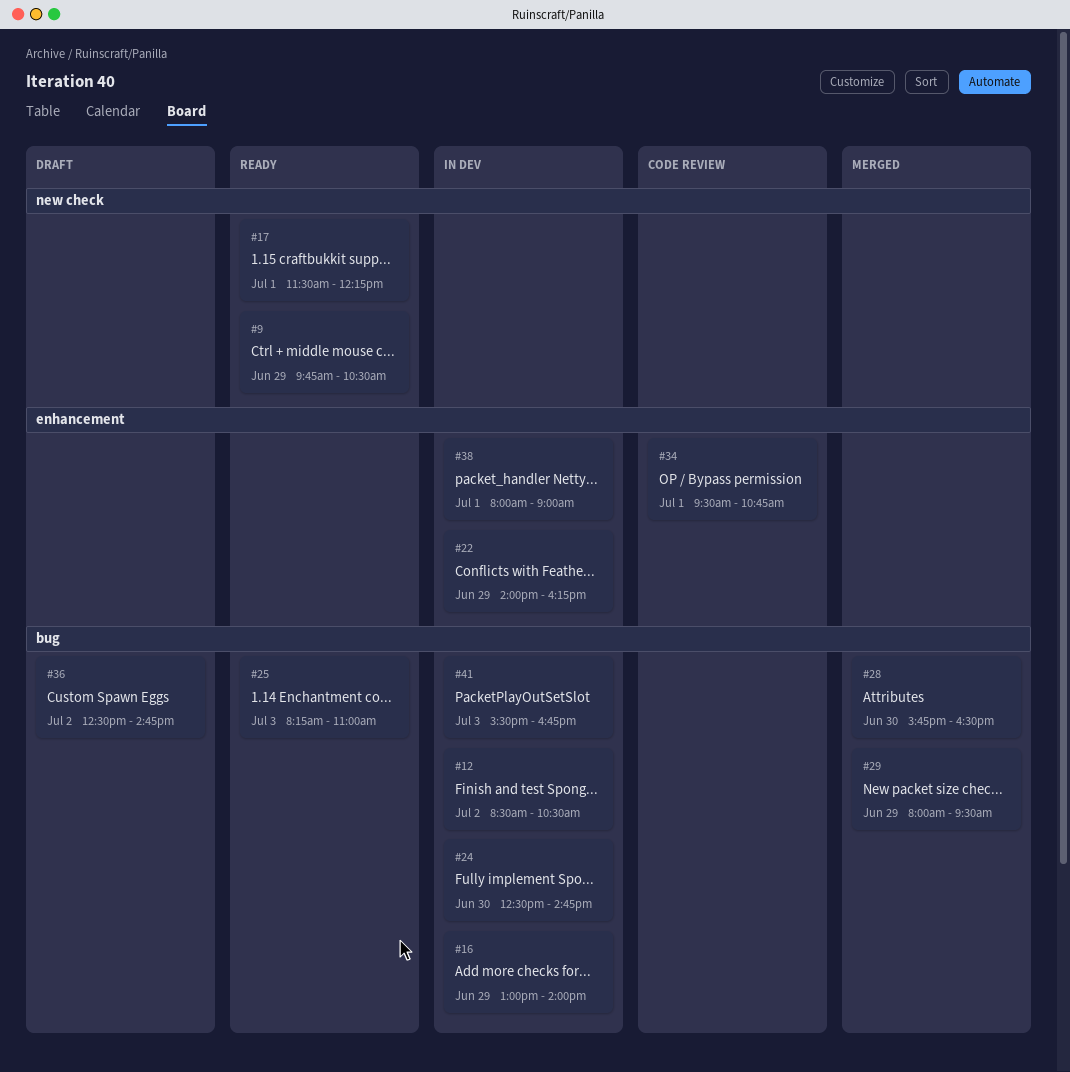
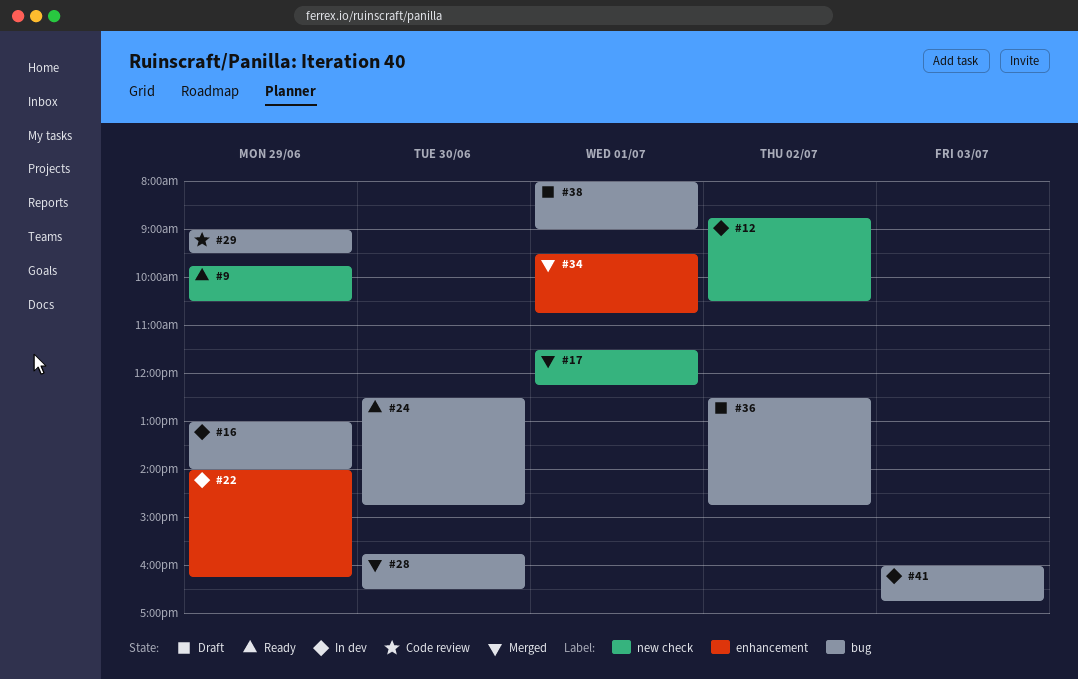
#12, label: bug -> new check
#12, begins: 08:30 -> 08:45
#17, status: Ready -> Merged
#24, status: In dev -> Ready
#25: present -> none
#29, status: Merged -> Code review
#29, begins: 08:00 -> 09:00
#34, status: Code review -> Merged
#38, status: In dev -> Draft
#38, label: enhancement -> bug
#41, begins: 15:30 -> 16:00

